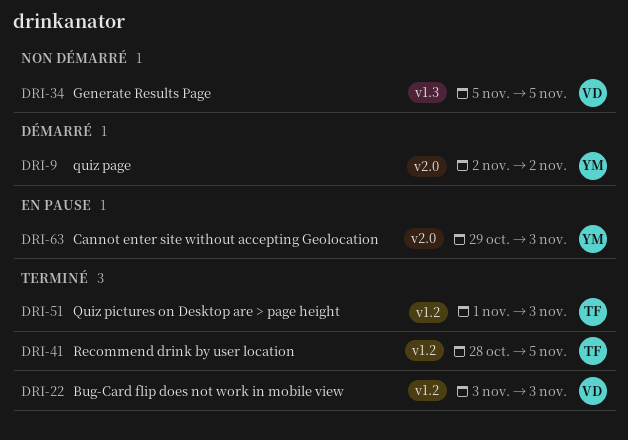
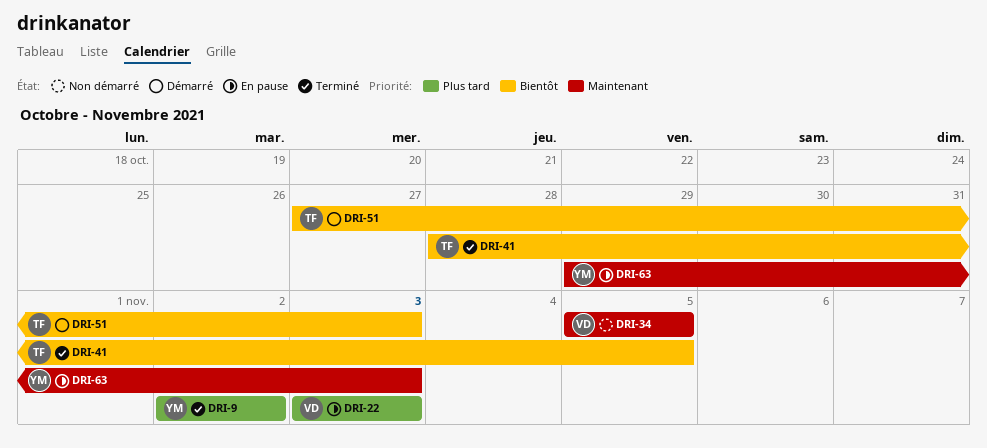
DRI-9, status: Démarré -> Terminé
DRI-22, status: Terminé -> En pause
DRI-51, status: Terminé -> Démarré
DRI-51, start: Nov 1 -> Oct 27

